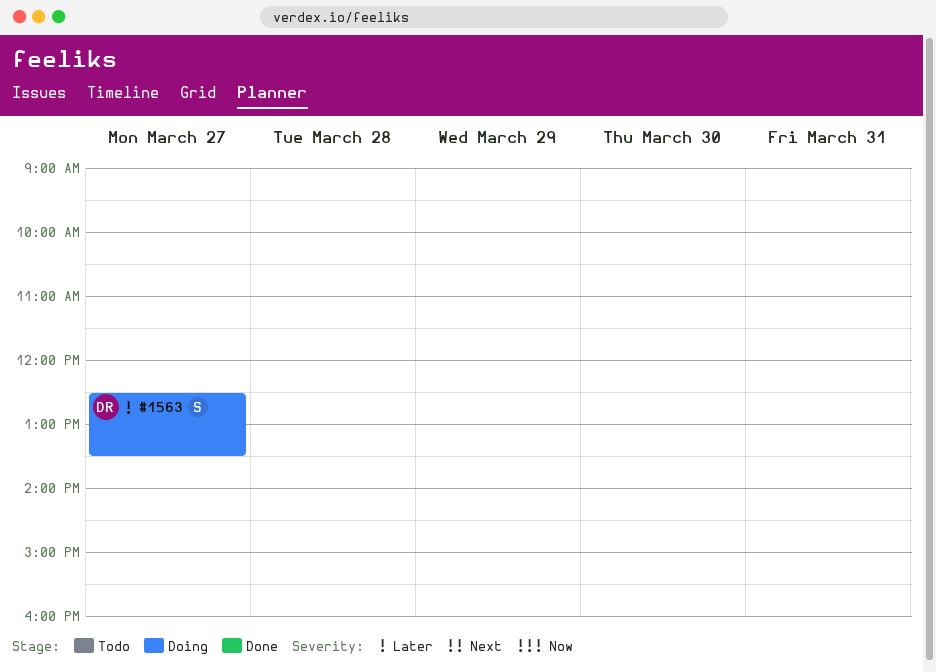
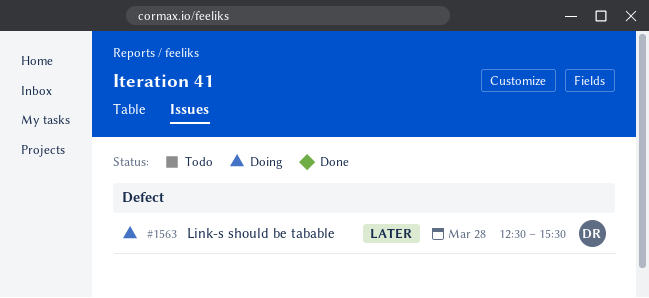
#1563, day: Mar 27 -> Mar 28
#1563, ends: 13:30 -> 15:30

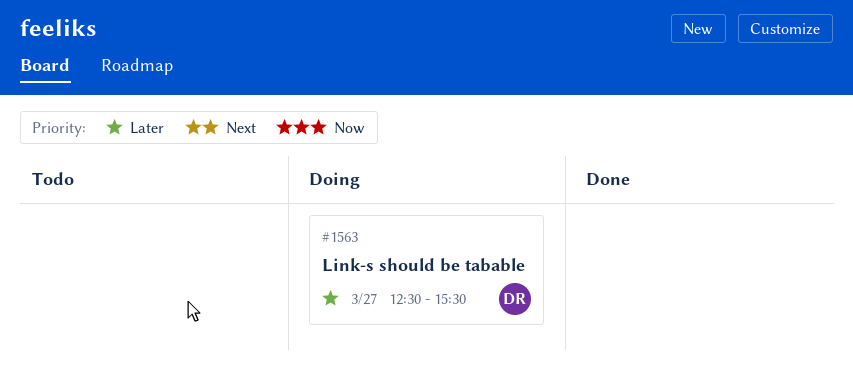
#1563, day: Mar 28 -> Mar 27

